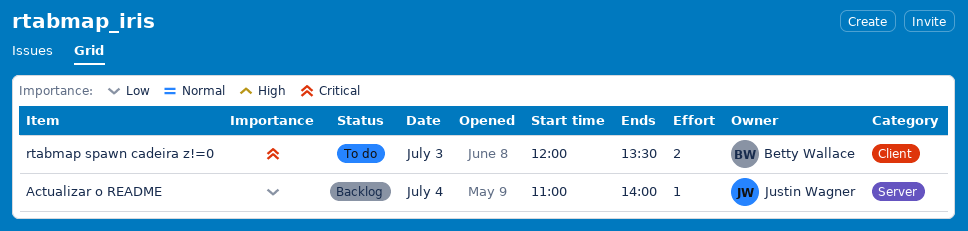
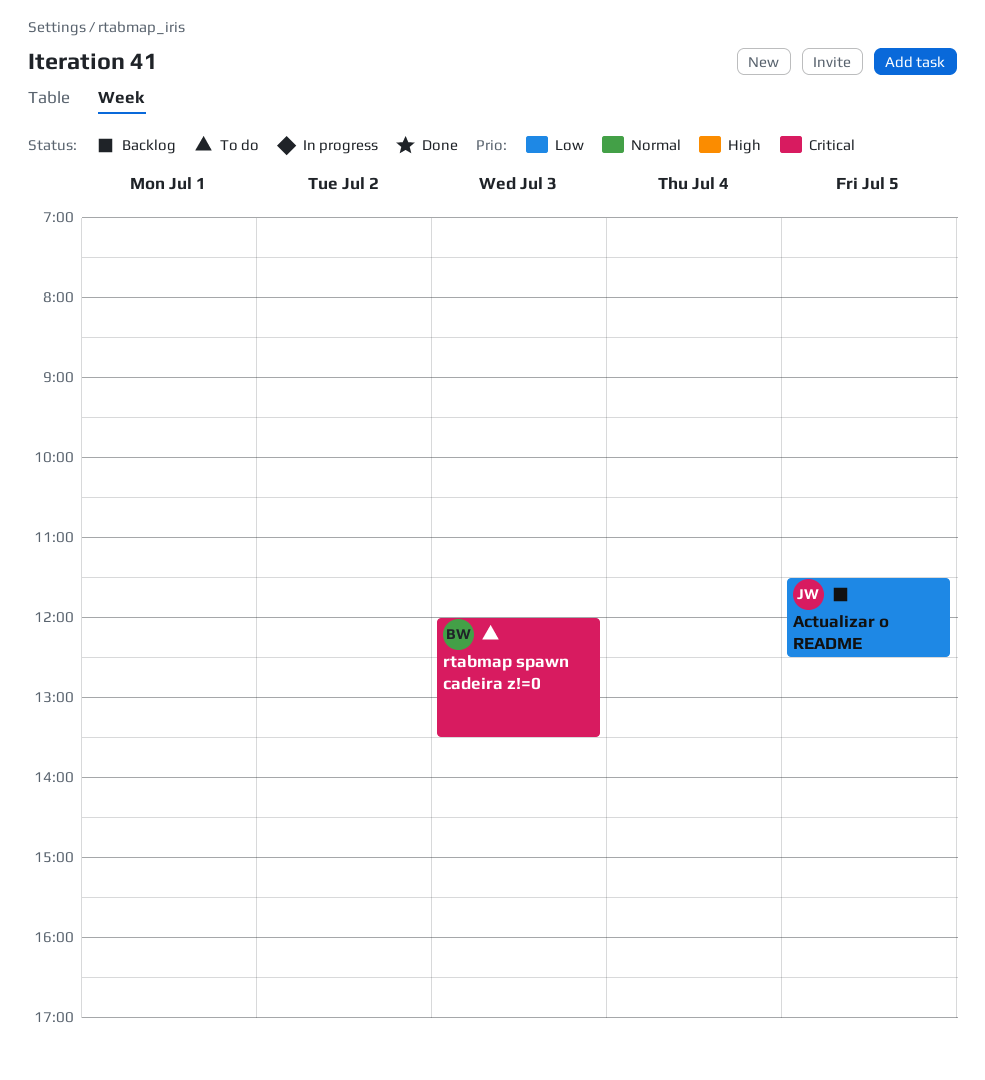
Actualizar o README, day: Jul 4 -> Jul 5
Actualizar o README, begins: 11:00 -> 11:30
Actualizar o README, ends: 14:00 -> 12:30

